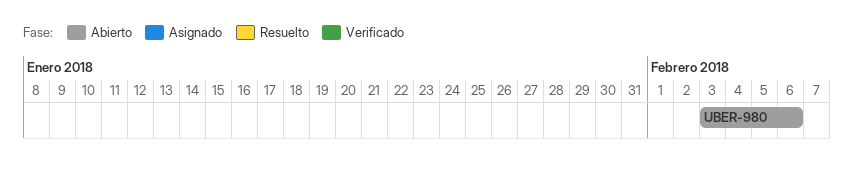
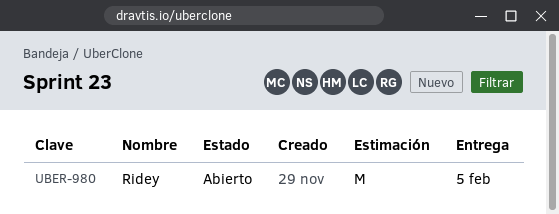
UBER-980, due: Feb 6 -> Feb 5

